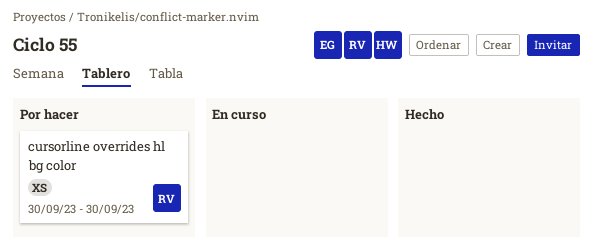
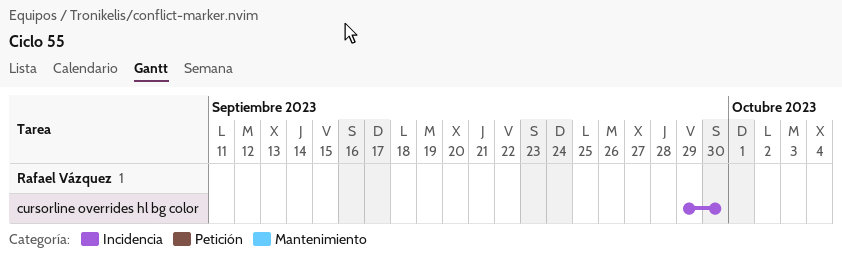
cursorline overrides hl bg color, start: Sep 30 -> Sep 29

